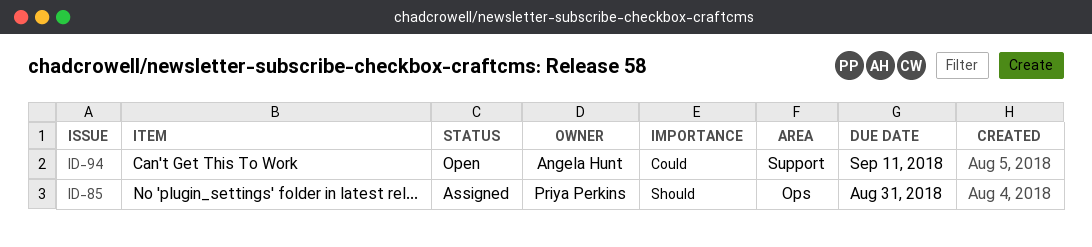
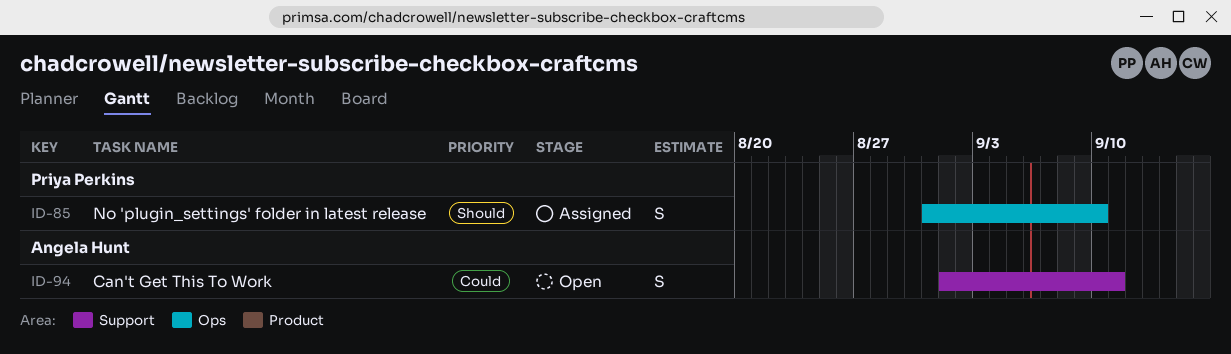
ID-85, due: Aug 31 -> Sep 10

